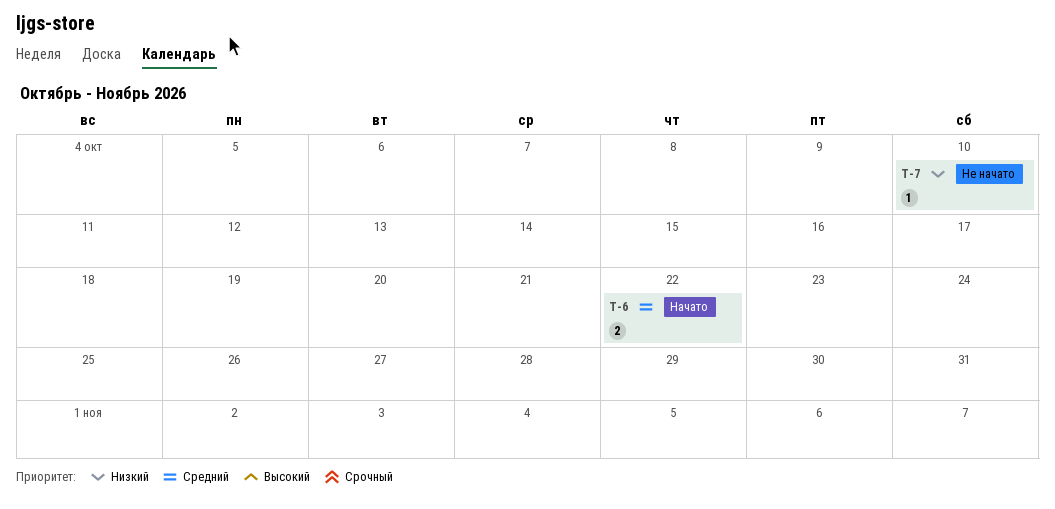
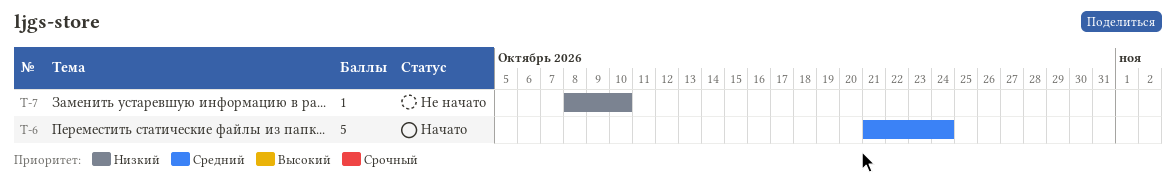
T-6, estimate: 2 -> 5
T-6, due: Oct 22 -> Oct 24

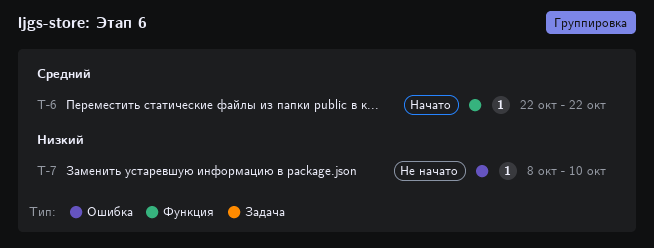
T-6, estimate: 5 -> 1
T-6, start: Oct 21 -> Oct 22
T-6, due: Oct 24 -> Oct 22

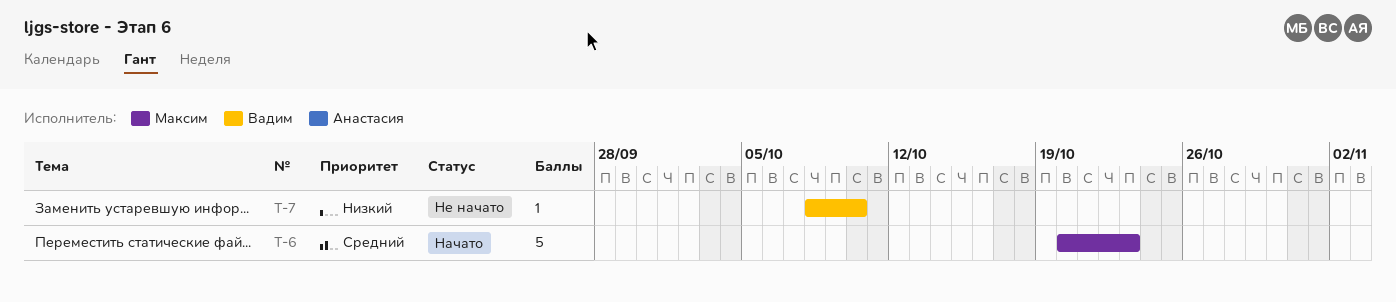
T-6, estimate: 1 -> 5
T-6, start: Oct 22 -> Oct 20
T-6, due: Oct 22 -> Oct 23

